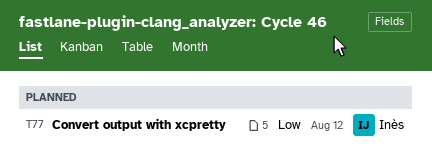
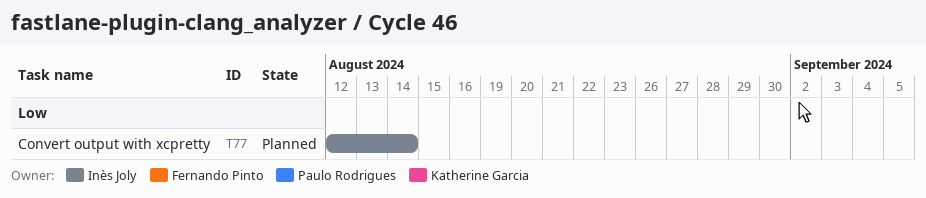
T77, due: Aug 12 -> Aug 14

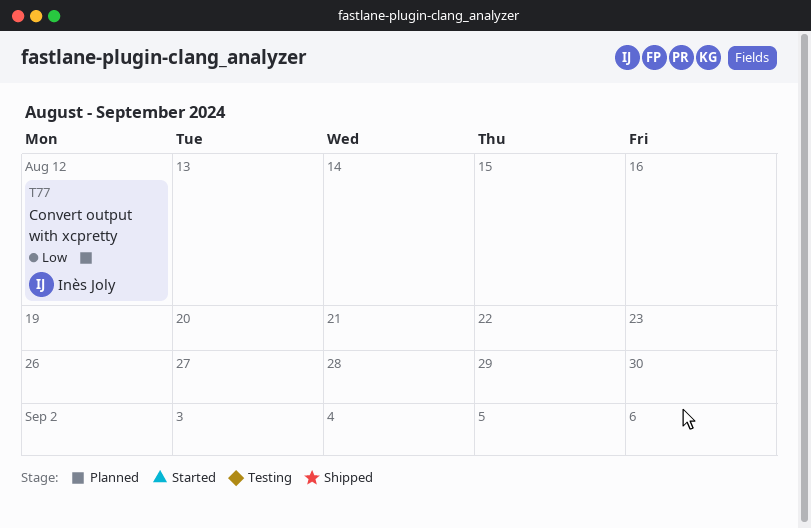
T77, due: Aug 14 -> Aug 12

